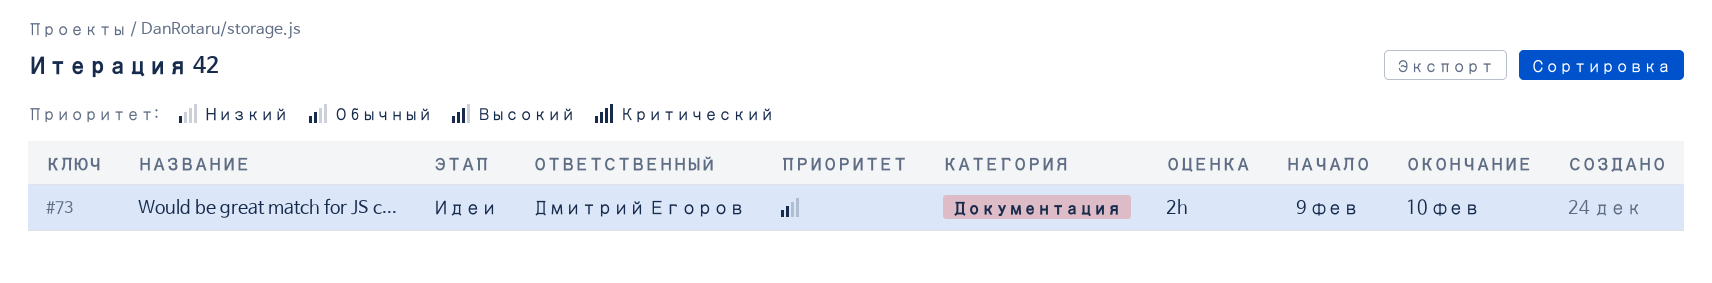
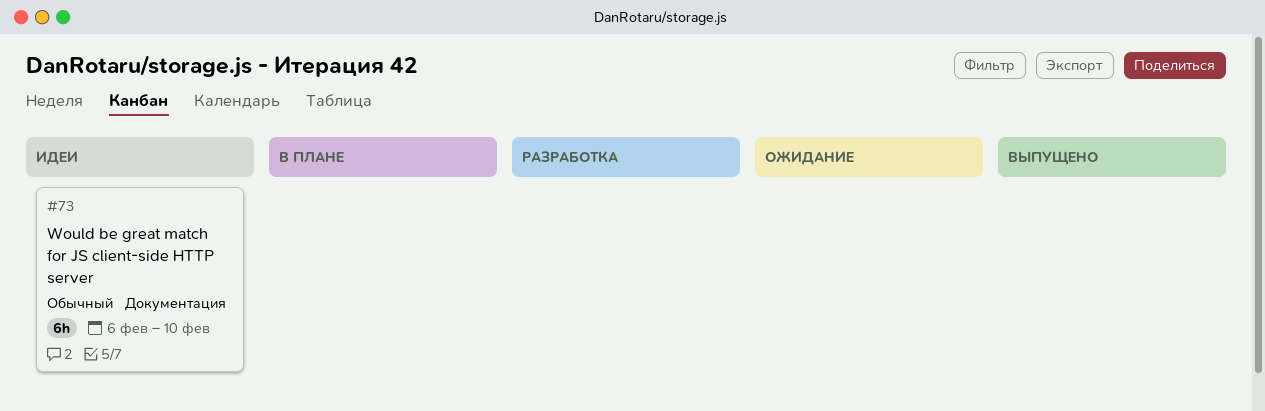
#73, estimate: 2h -> 6h
#73, start: Feb 9 -> Feb 6

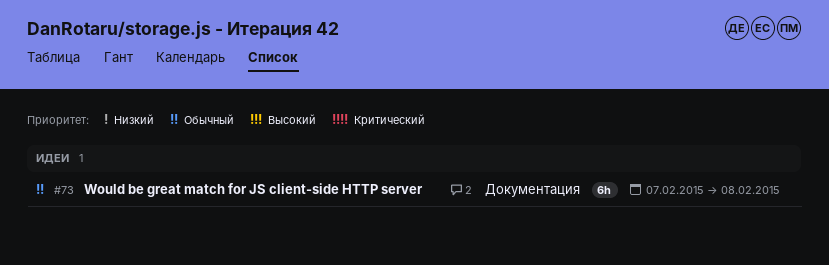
#73, start: Feb 6 -> Feb 7
#73, due: Feb 10 -> Feb 8

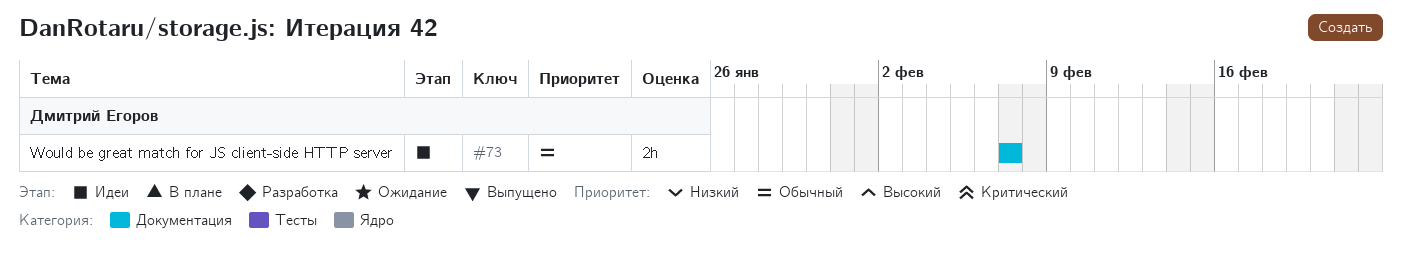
#73, estimate: 6h -> 2h
#73, due: Feb 8 -> Feb 7

